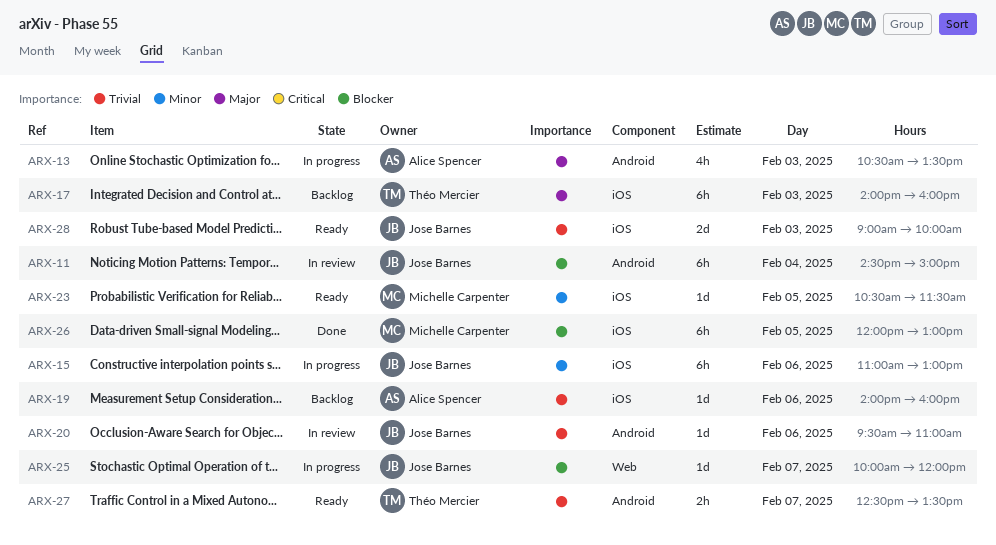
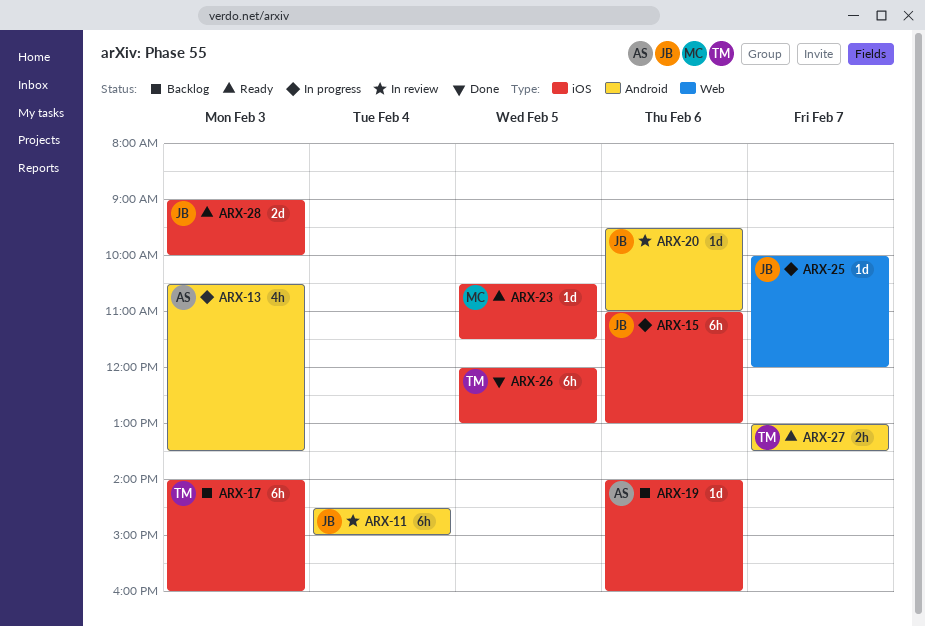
ARX-26, owner: Michelle Carpenter -> Théo Mercier
ARX-27, begins: 12:30 -> 13:00

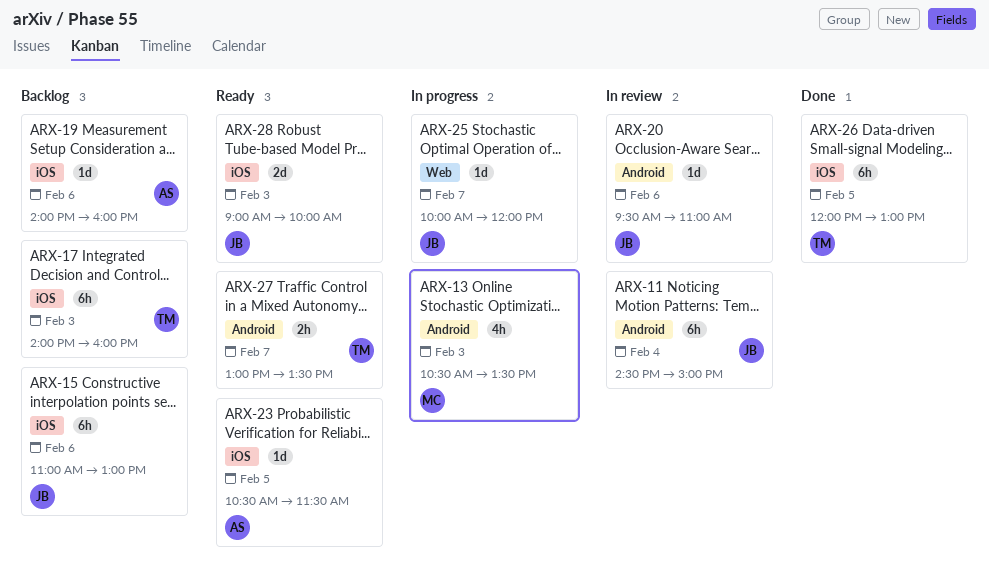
ARX-13, owner: AS -> MC
ARX-15, status: In progress -> Backlog
ARX-23, owner: MC -> AS

